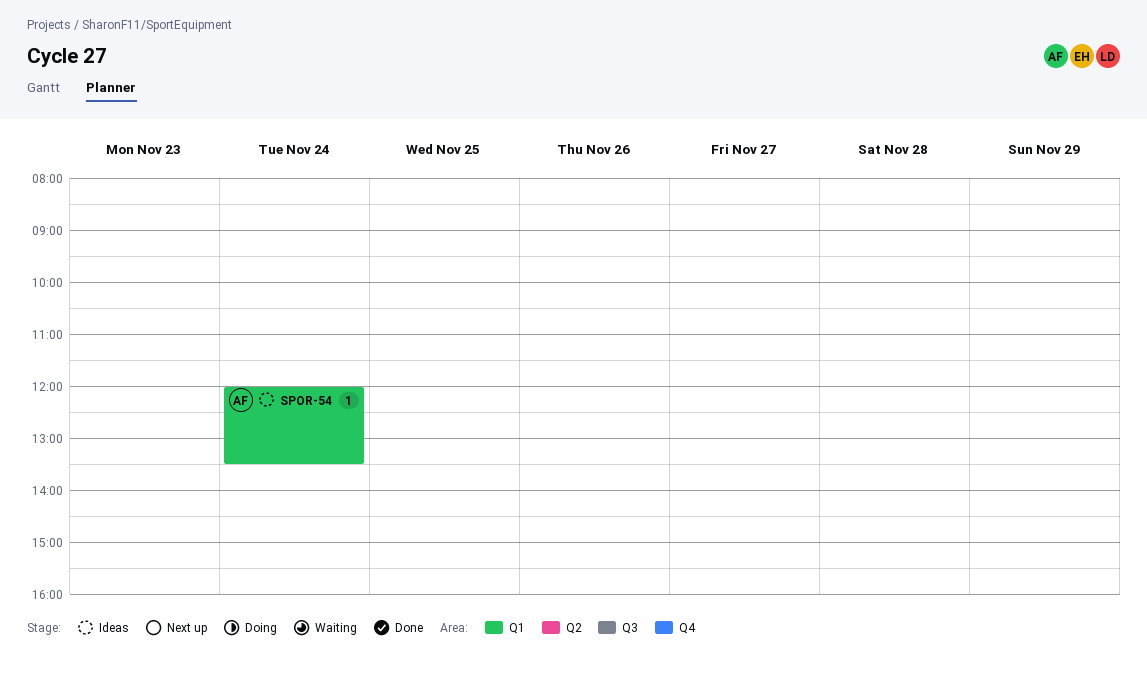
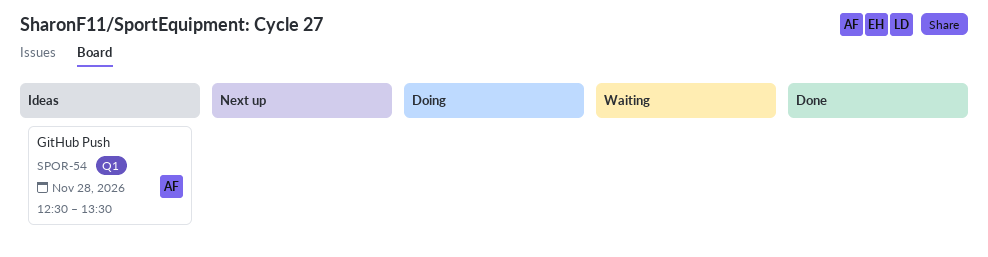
SPOR-54, day: Nov 24 -> Nov 28
SPOR-54, begins: 12:00 -> 12:30

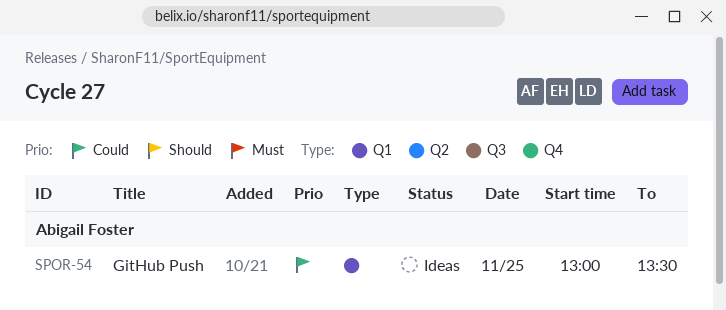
SPOR-54, day: Nov 28 -> Nov 25
SPOR-54, begins: 12:30 -> 13:00

